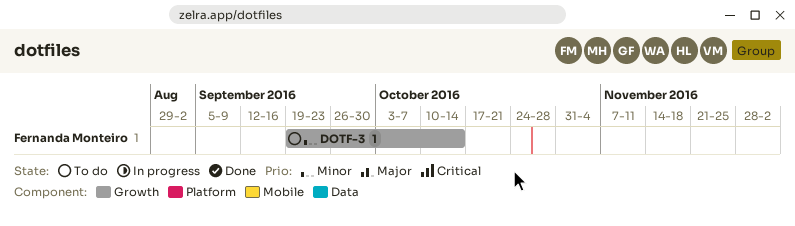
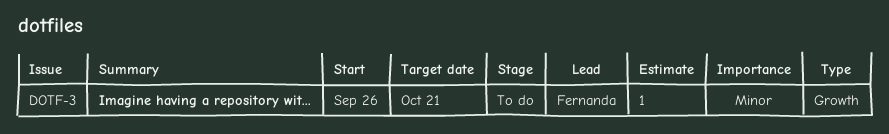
DOTF-3, start: Sep 19 -> Sep 26
DOTF-3, due: Oct 14 -> Oct 21

